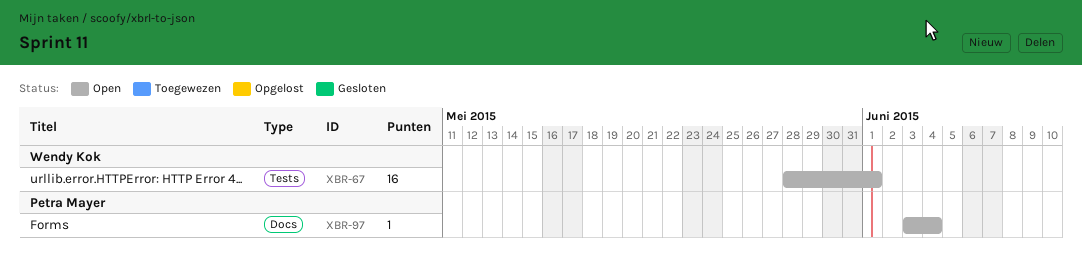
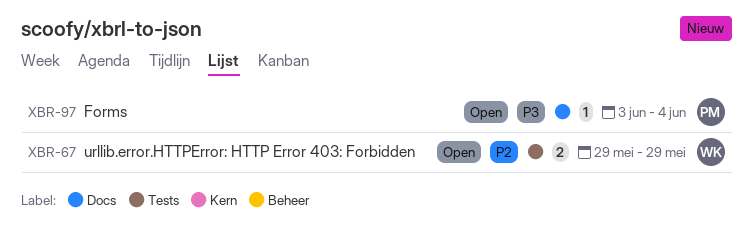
XBR-67, estimate: 16 -> 2
XBR-67, start: May 28 -> May 29
XBR-67, due: Jun 1 -> May 29

